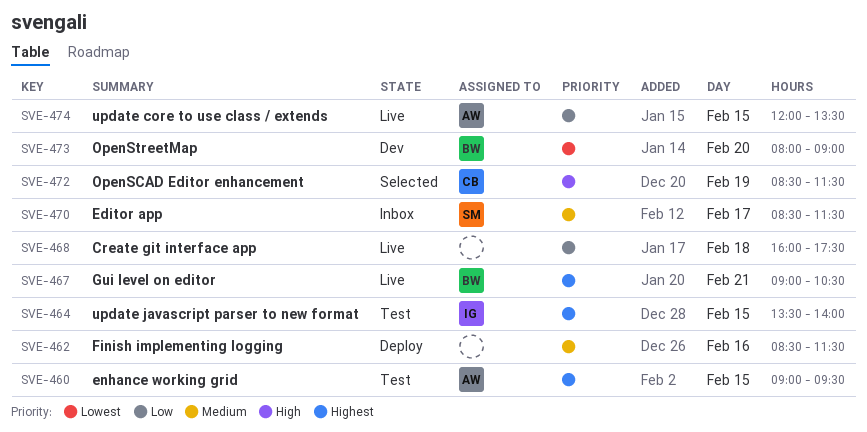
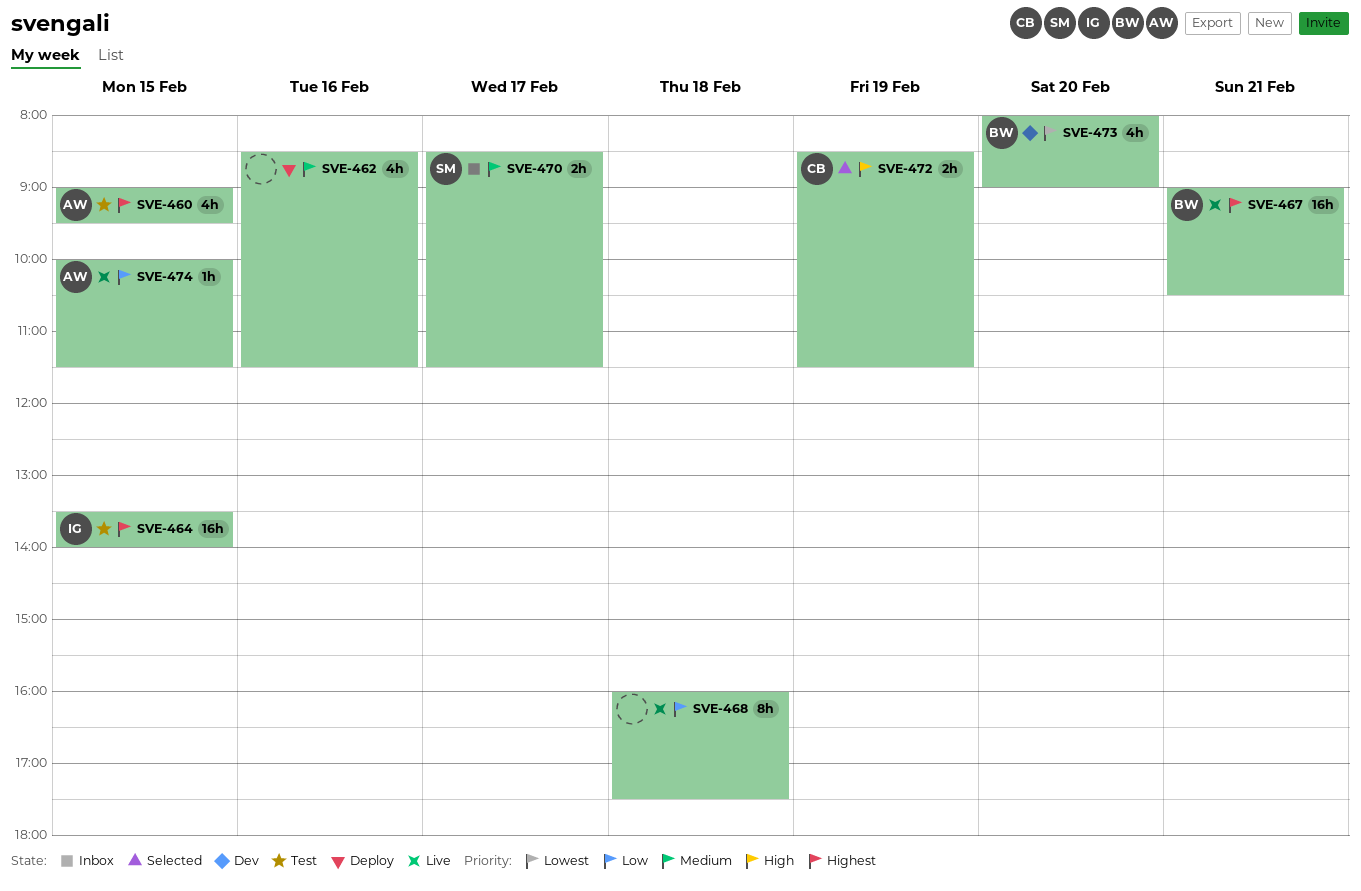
SVE-474, begins: 12:00 -> 10:00
SVE-474, ends: 13:30 -> 11:30

